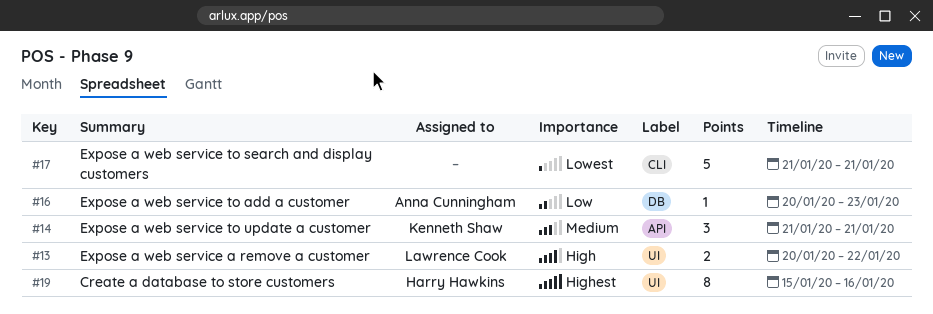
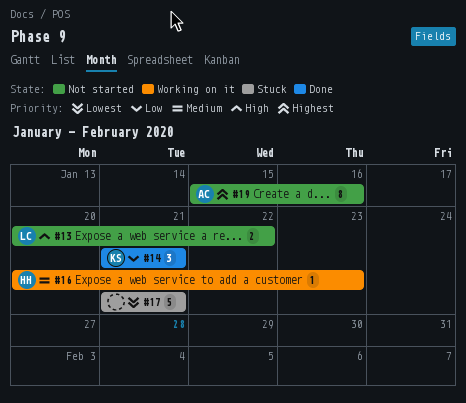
#14, priority: Medium -> Low
#16, owner: Anna Cunningham -> Harry Hawkins
#16, priority: Low -> Medium
#19, owner: Harry Hawkins -> Anna Cunningham

